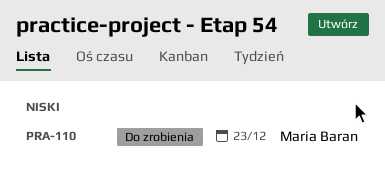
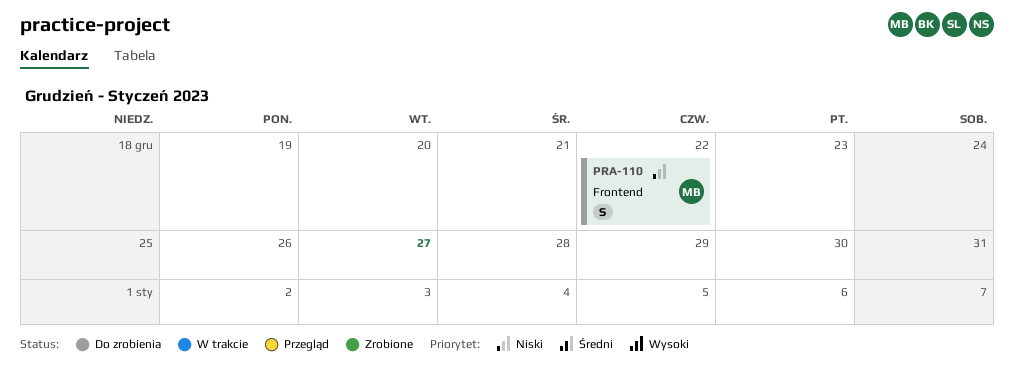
PRA-110, due: Dec 23 -> Dec 22

